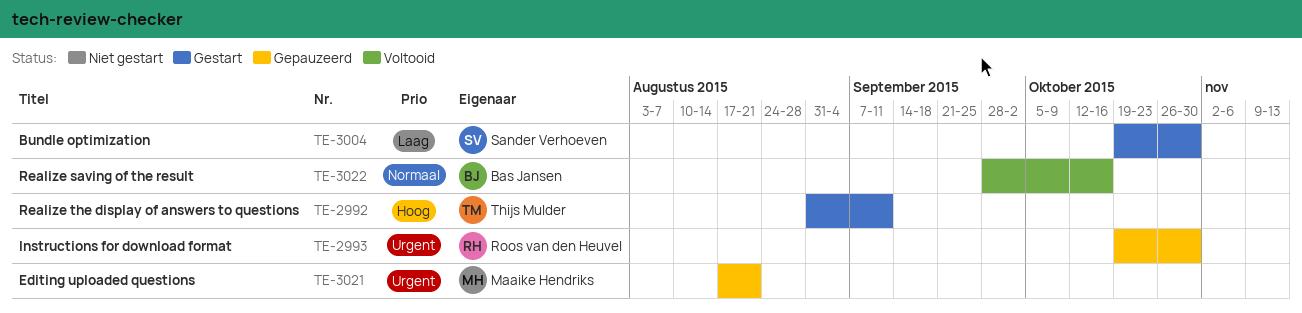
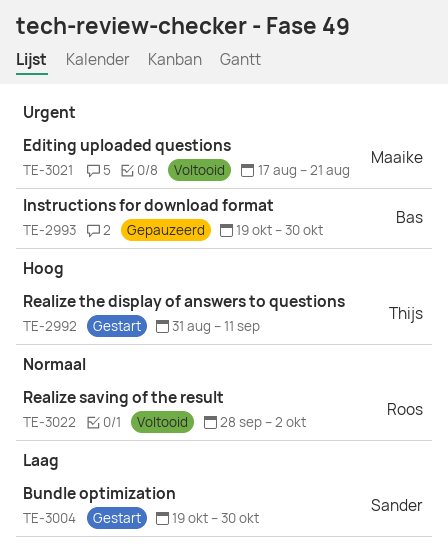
TE-2993, owner: Roos van den Heuvel -> Bas Jansen
TE-3021, status: Gepauzeerd -> Voltooid
TE-3022, owner: Bas Jansen -> Roos van den Heuvel
TE-3022, due: Oct 16 -> Oct 2

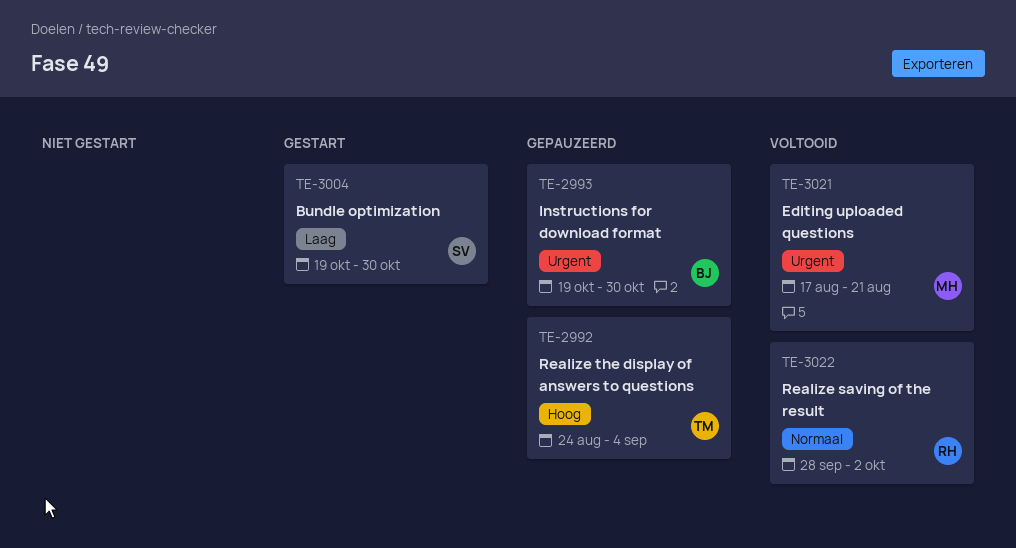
TE-2992, status: Gestart -> Gepauzeerd
TE-2992, start: Aug 31 -> Aug 24
TE-2992, due: Sep 11 -> Sep 4

